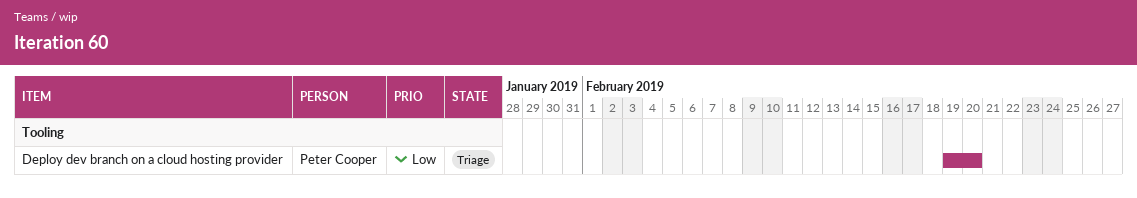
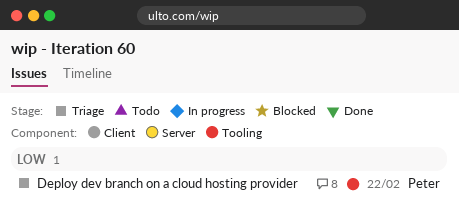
Deploy dev branch on a cloud hosting provider, due: Feb 20 -> Feb 22

